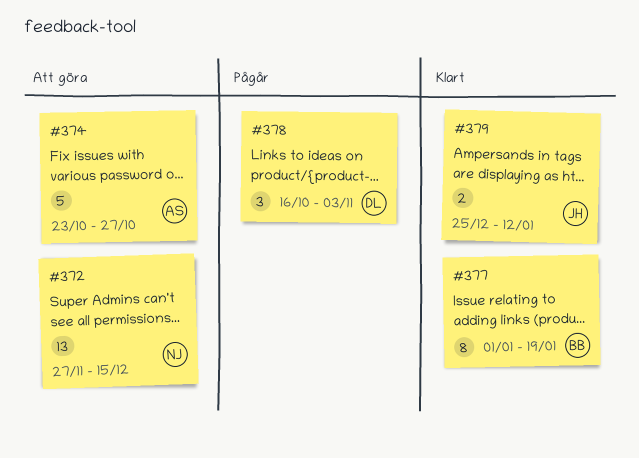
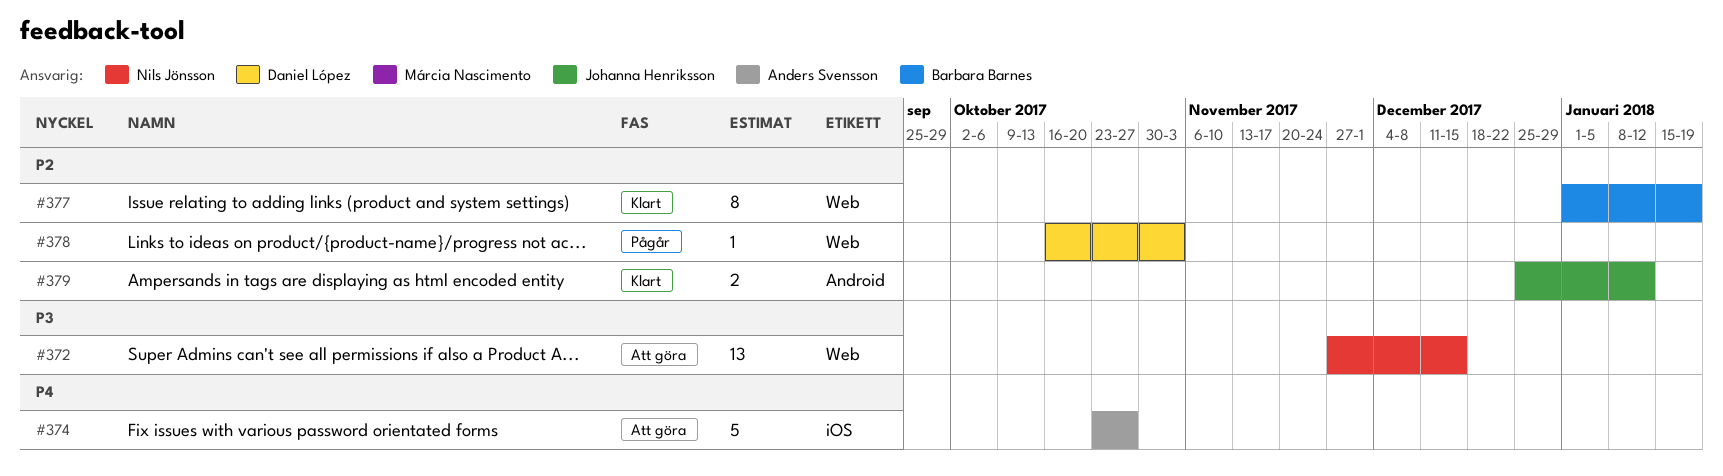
#378, estimate: 3 -> 1

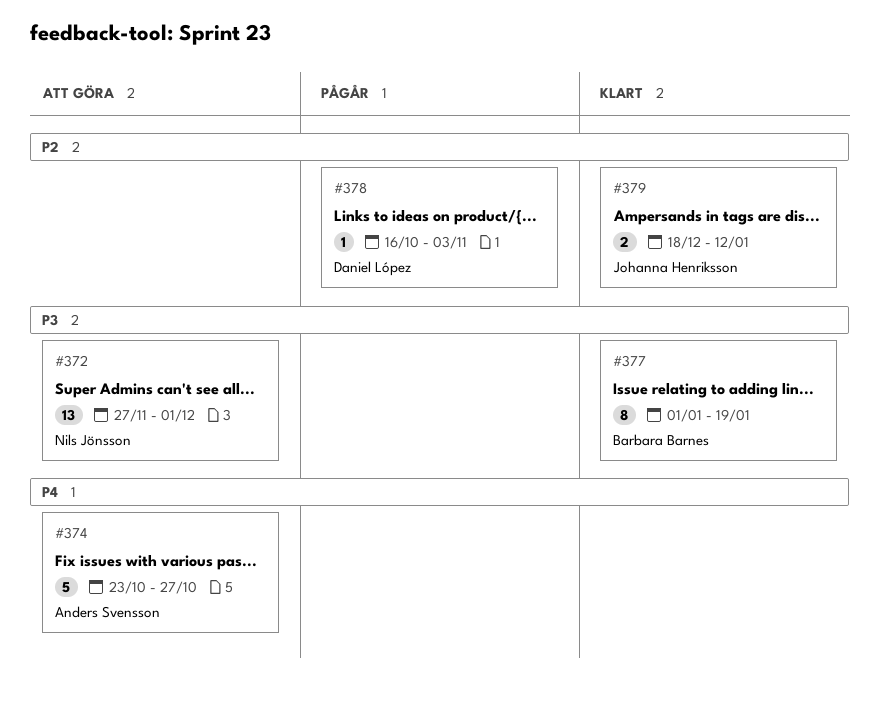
#372, due: Dec 15 -> Dec 1
#377, priority: P2 -> P3
#379, start: Dec 25 -> Dec 18

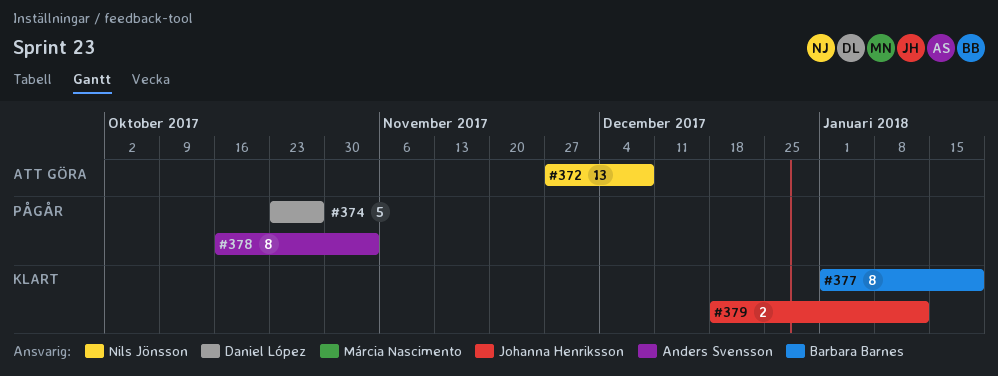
#372, due: Dec 1 -> Dec 8
#374, status: Att göra -> Pågår
#374, owner: Anders Svensson -> Daniel López
#378, owner: Daniel López -> Anders Svensson
#378, estimate: 1 -> 8

